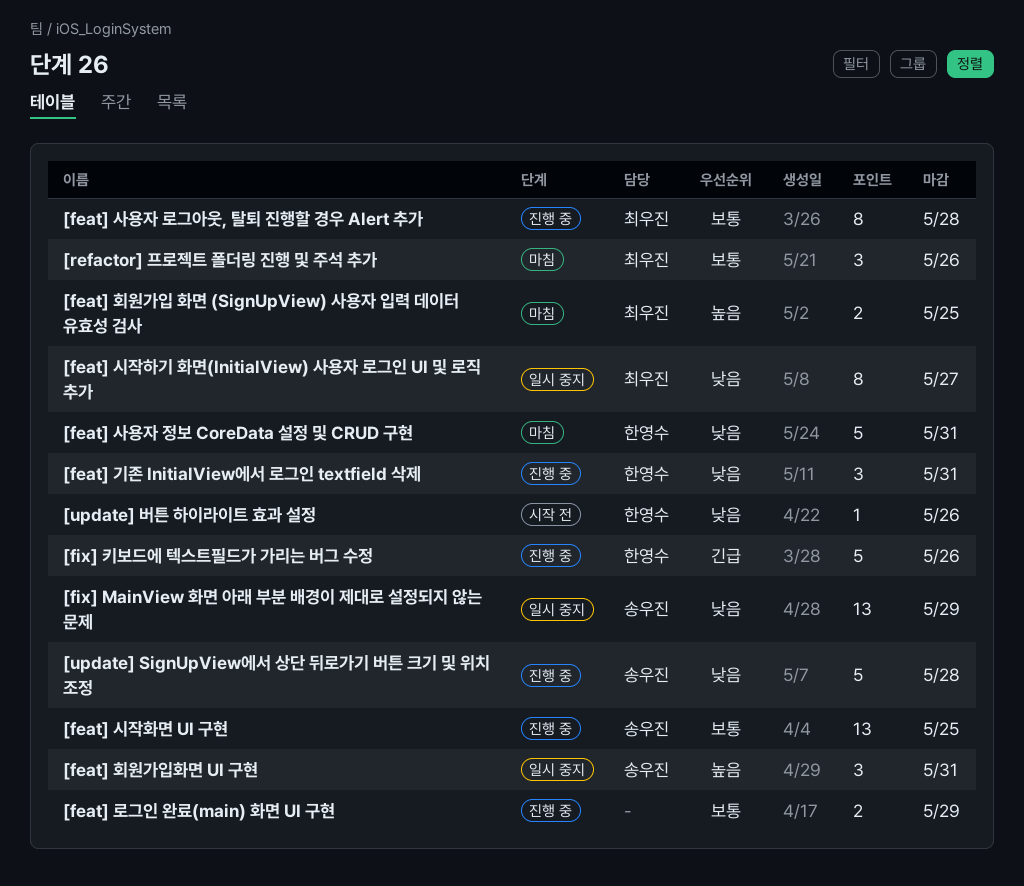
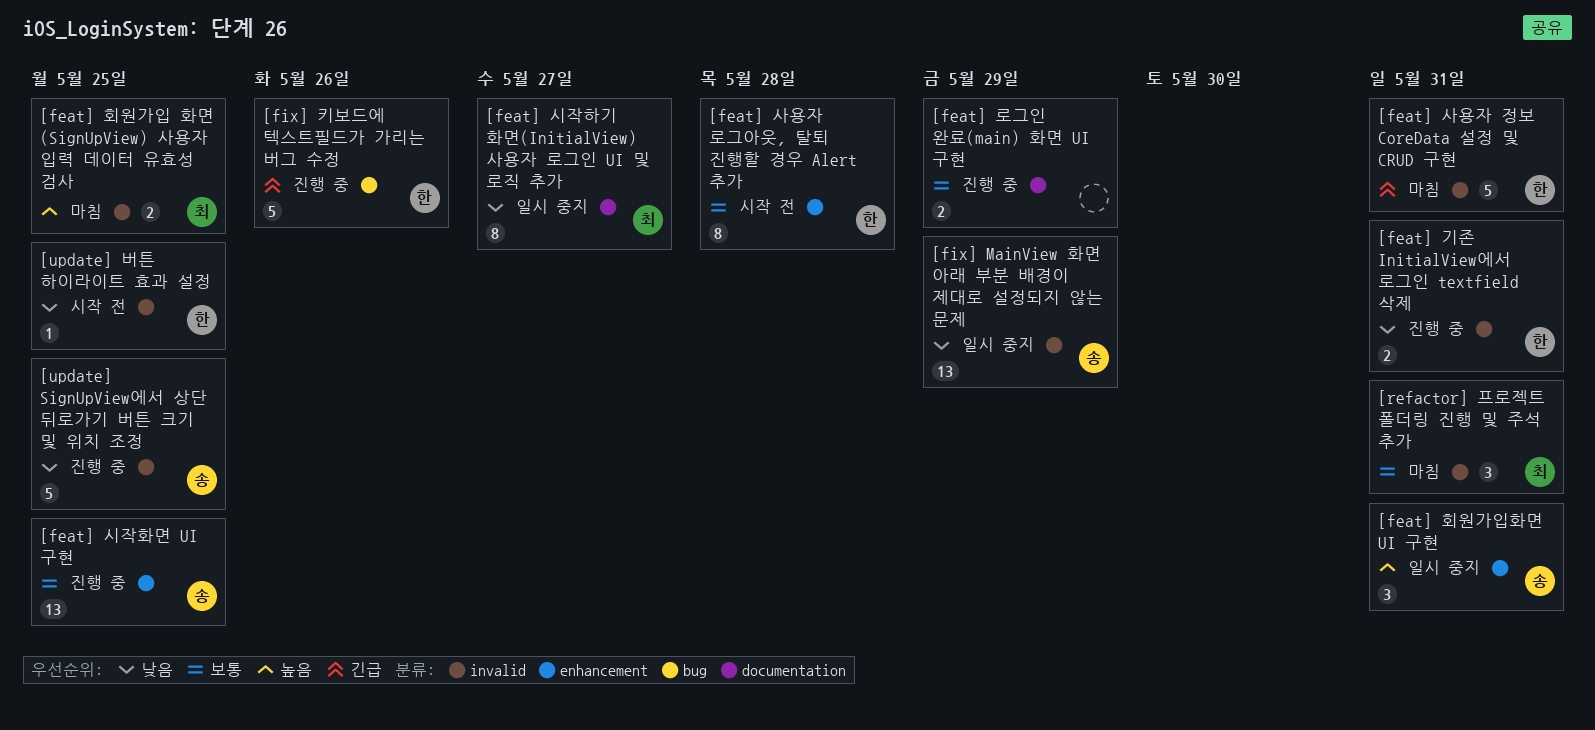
[feat] 기존 InitialView에서 로그인 textfield 삭제, estimate: 3 -> 2
[feat] 사용자 로그아웃, 탈퇴 진행할 경우 Alert 추가, status: 진행 중 -> 시작 전
[feat] 사용자 로그아웃, 탈퇴 진행할 경우 Alert 추가, owner: 최우진 -> 한영수
[feat] 사용자 정보 CoreData 설정 및 CRUD 구현, priority: 낮음 -> 긴급
[refactor] 프로젝트 폴더링 진행 및 주석 추가, due: May 26 -> May 31
[update] SignUpView에서 상단 뒤로가기 버튼 크기 및 위치 조정, due: May 28 -> May 25
[update] 버튼 하이라이트 효과 설정, due: May 26 -> May 25

